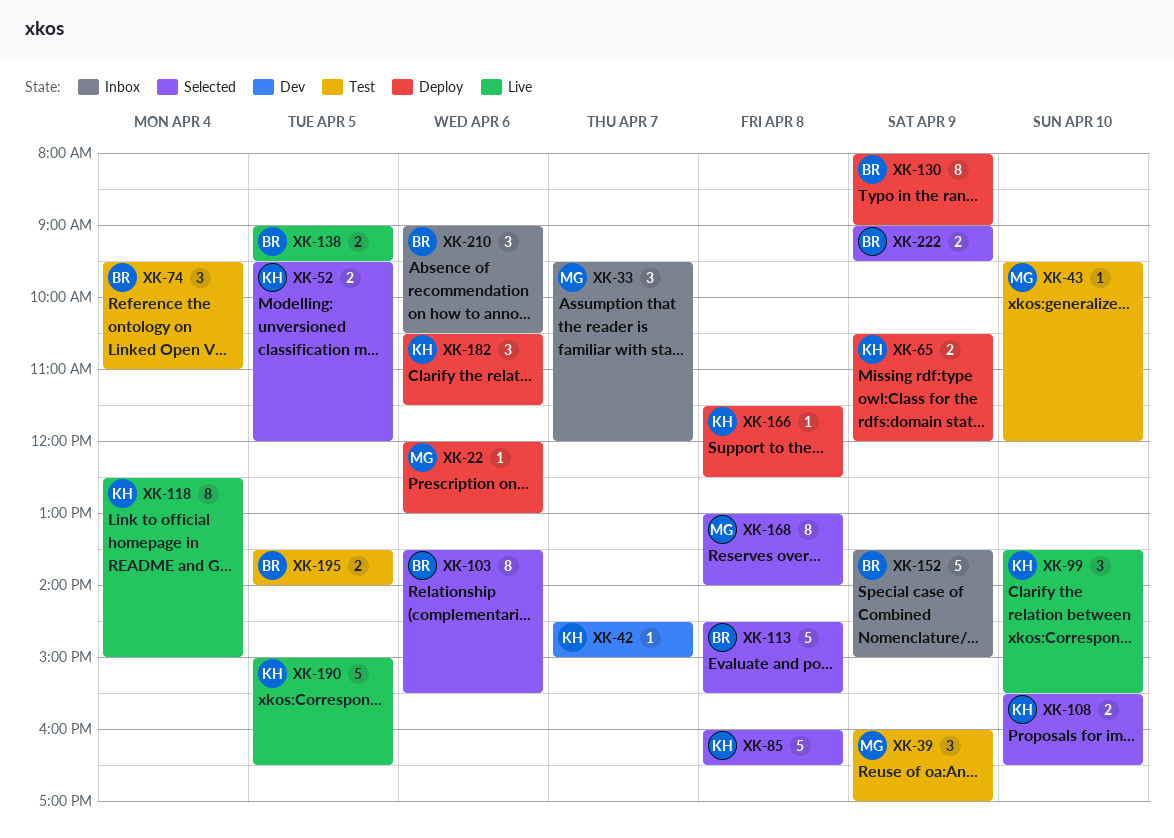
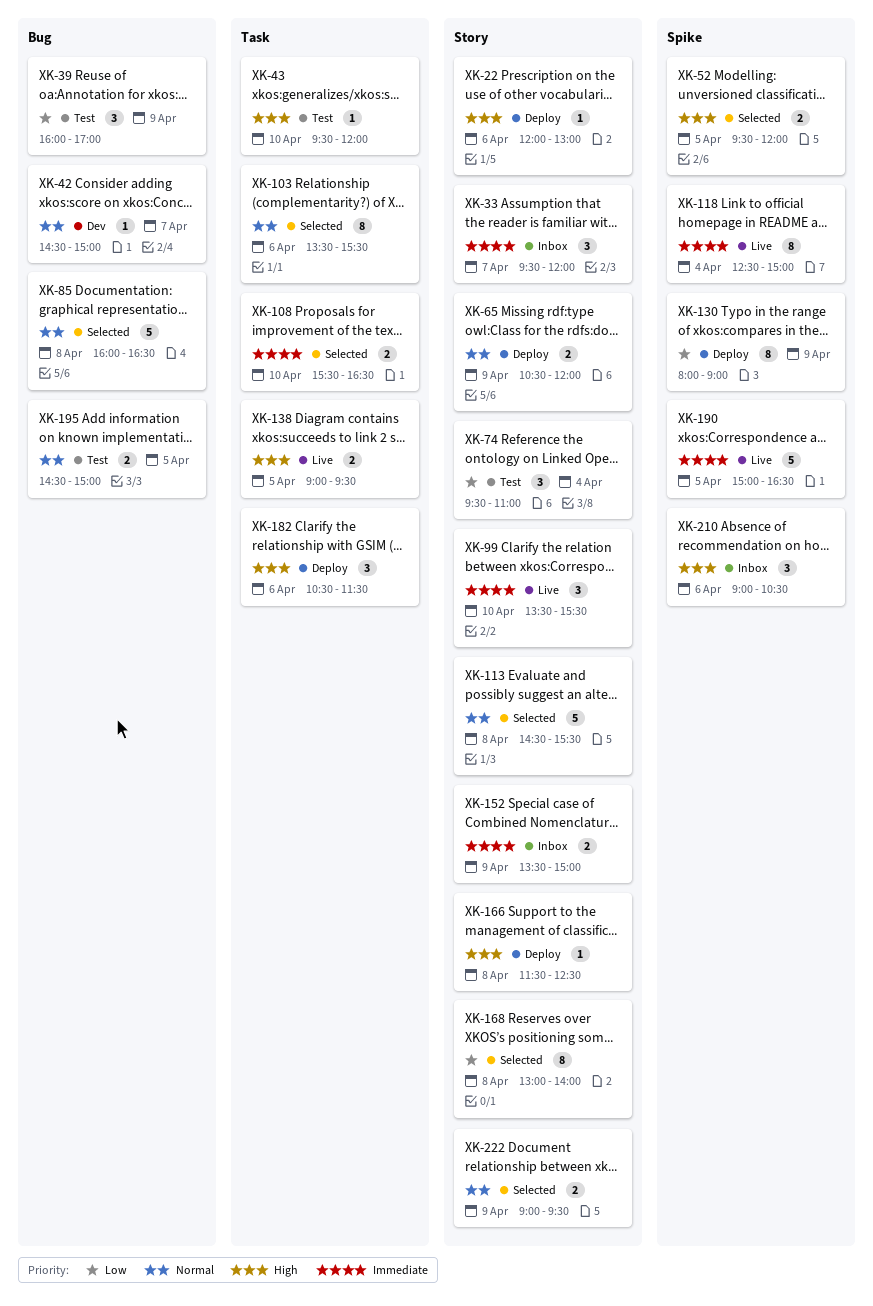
XK-152, estimate: 5 -> 2
XK-195, begins: 13:30 -> 14:30
XK-195, ends: 14:00 -> 15:00

